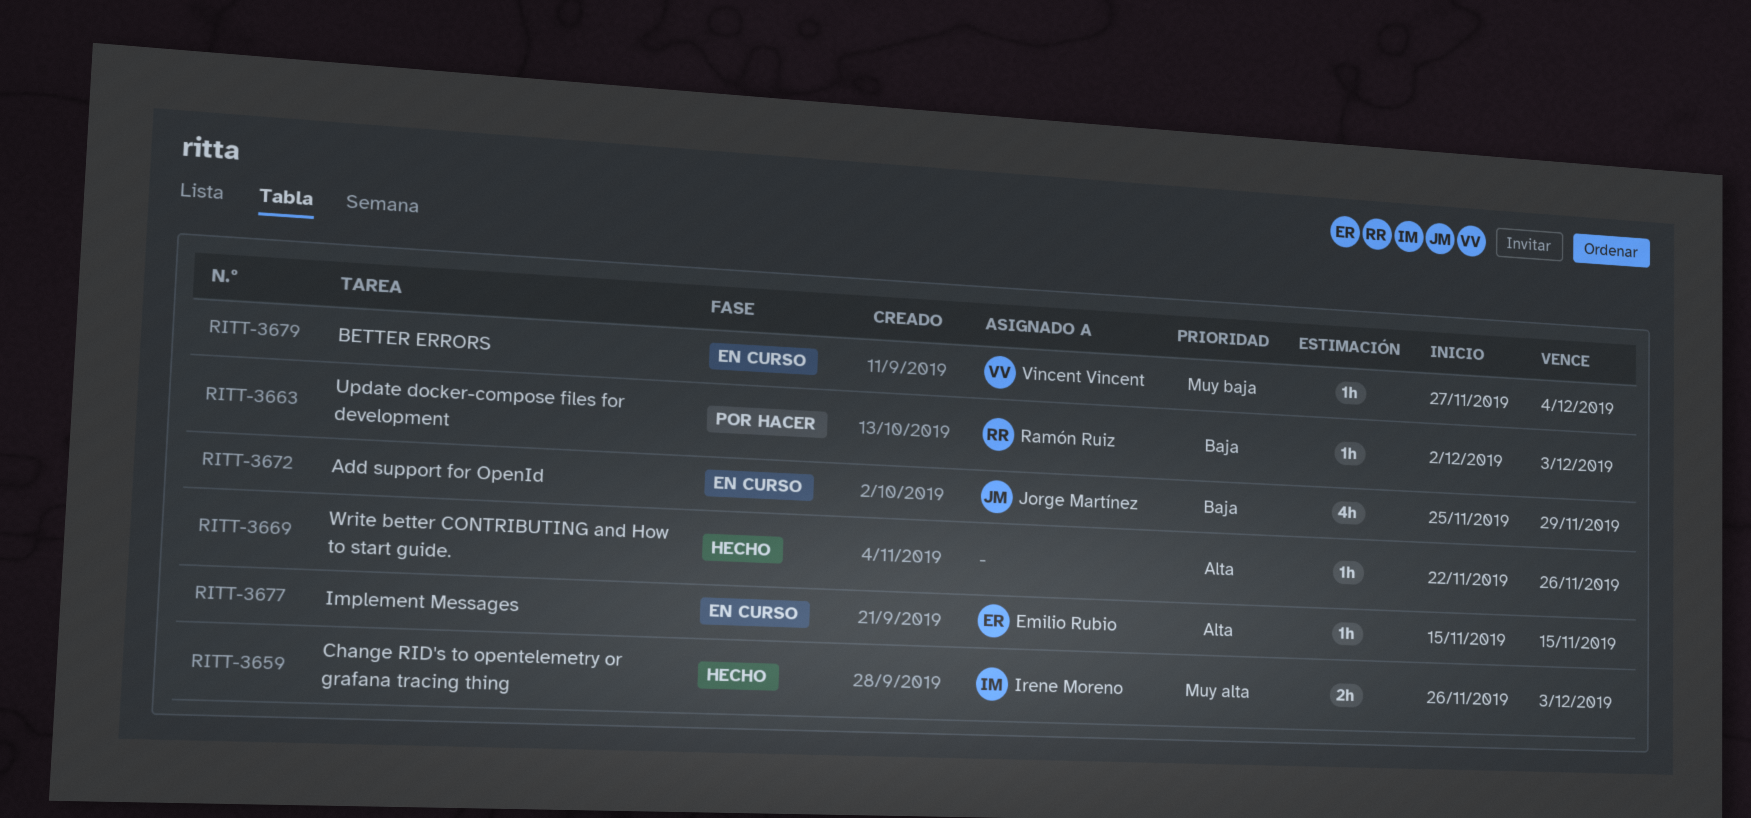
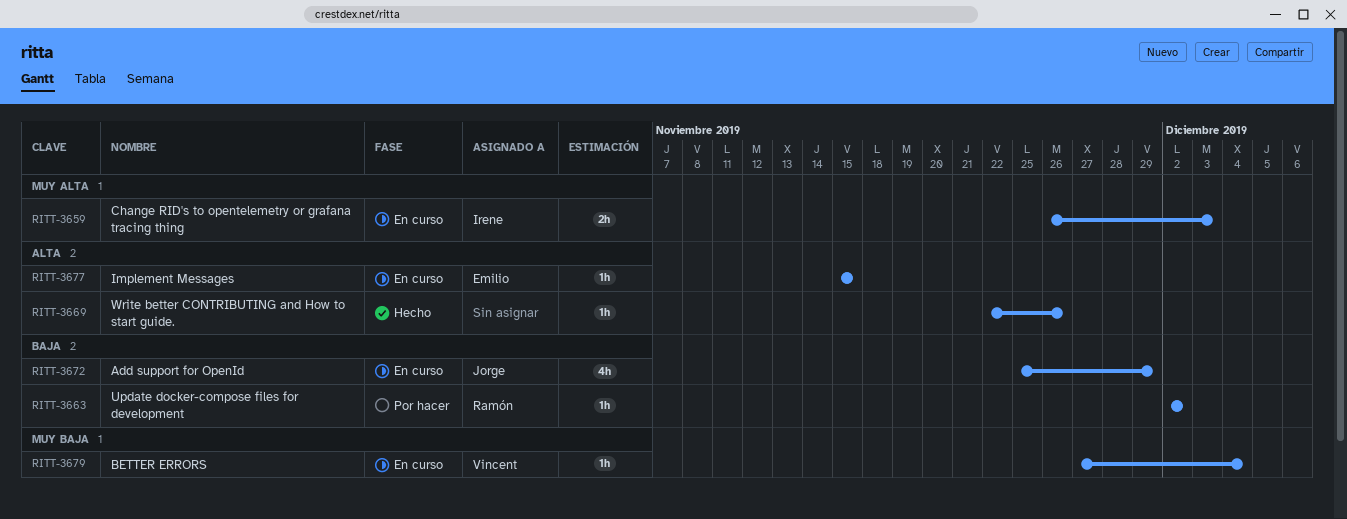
RITT-3659, status: Hecho -> En curso
RITT-3663, due: Dec 3 -> Dec 2

